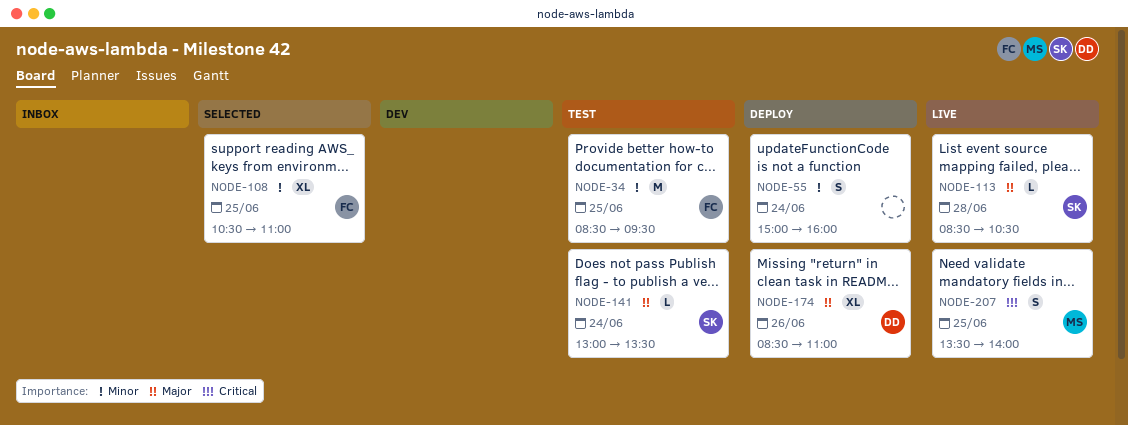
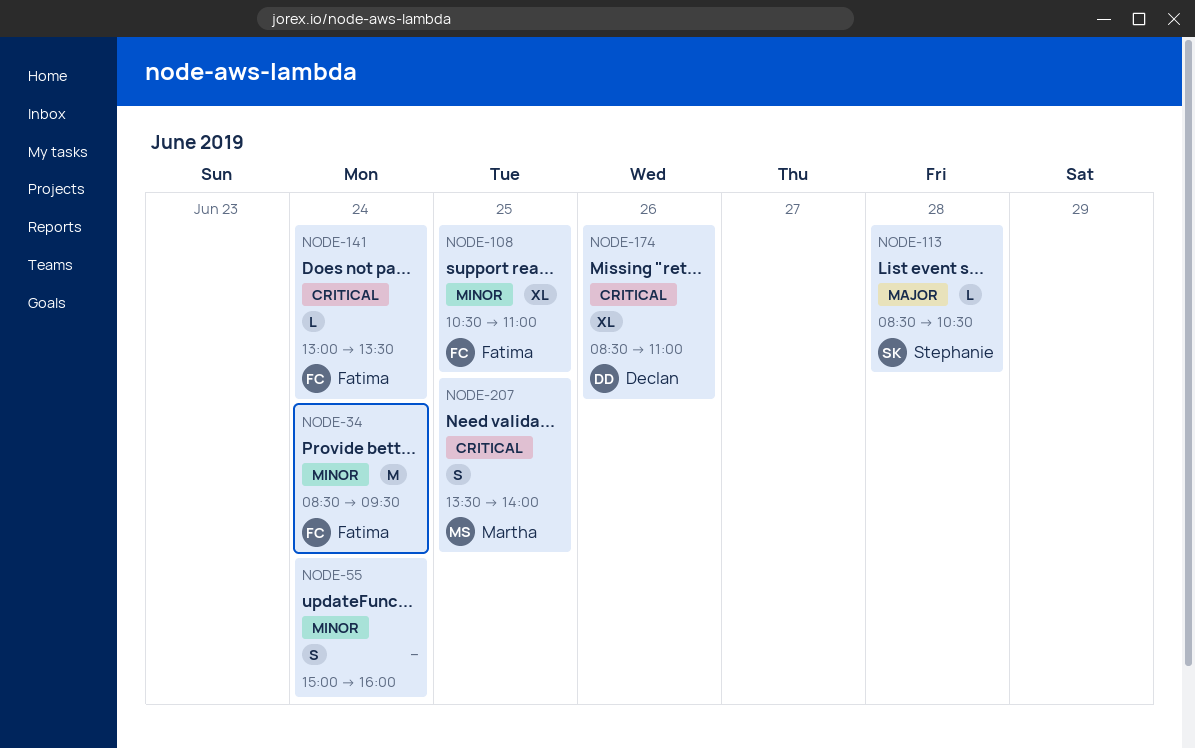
NODE-34, day: Jun 25 -> Jun 24
NODE-141, owner: Stephanie -> Fatima
NODE-141, priority: Major -> Critical
NODE-174, priority: Major -> Critical

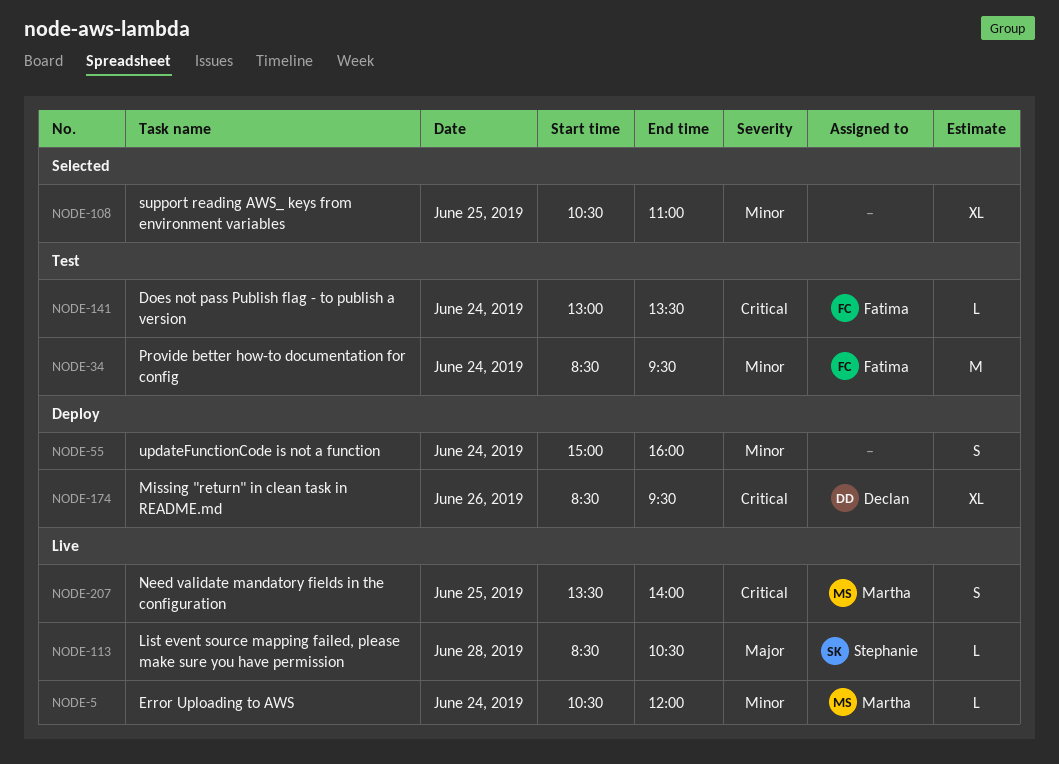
NODE-5: none -> present
NODE-108, owner: Fatima -> none
NODE-174, ends: 11:00 -> 09:30

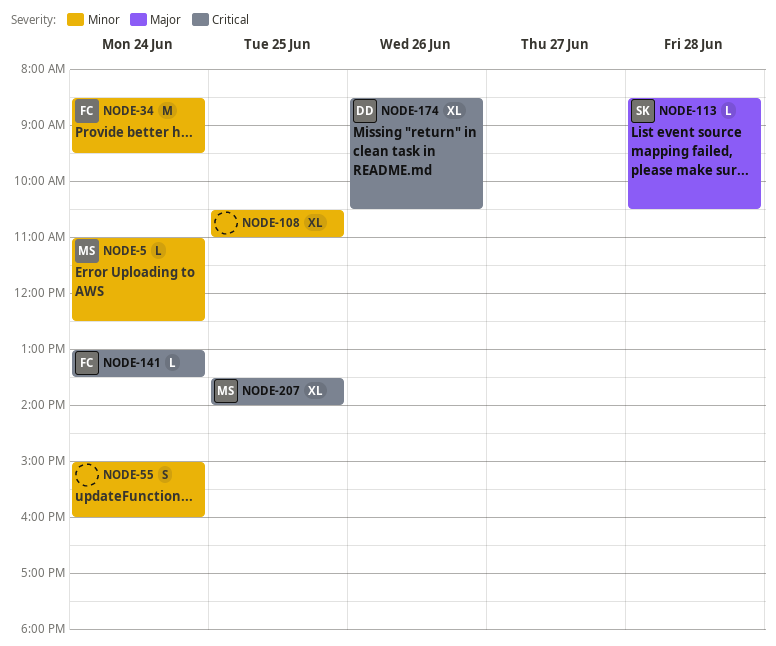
NODE-5, begins: 10:30 -> 11:00
NODE-5, ends: 12:00 -> 12:30
NODE-174, ends: 09:30 -> 10:30
NODE-207, estimate: S -> XL

